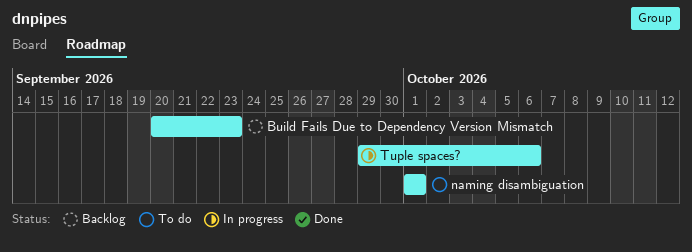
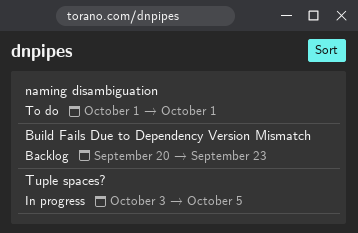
Tuple spaces?, start: Sep 29 -> Oct 3
Tuple spaces?, due: Oct 6 -> Oct 5

